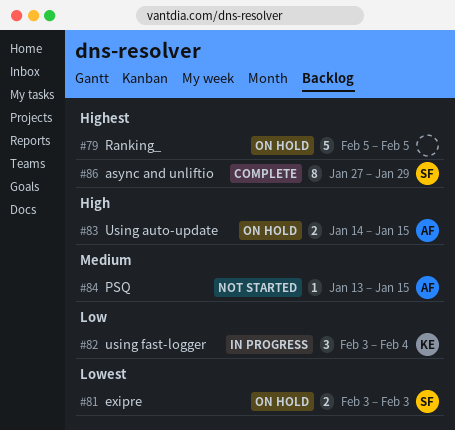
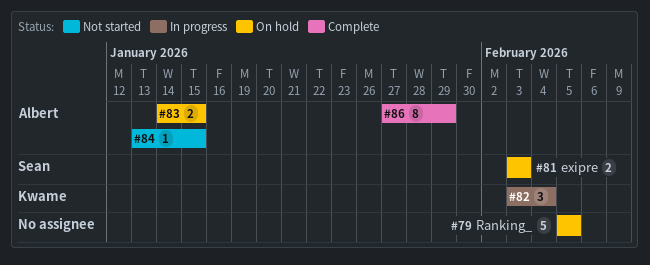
#86, owner: Sean -> Albert

